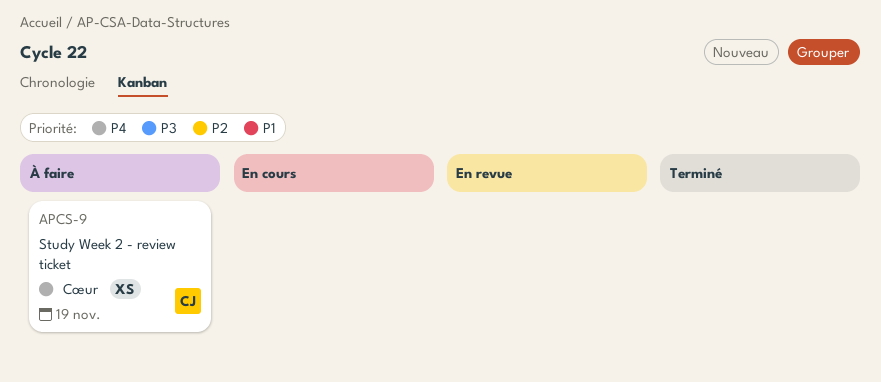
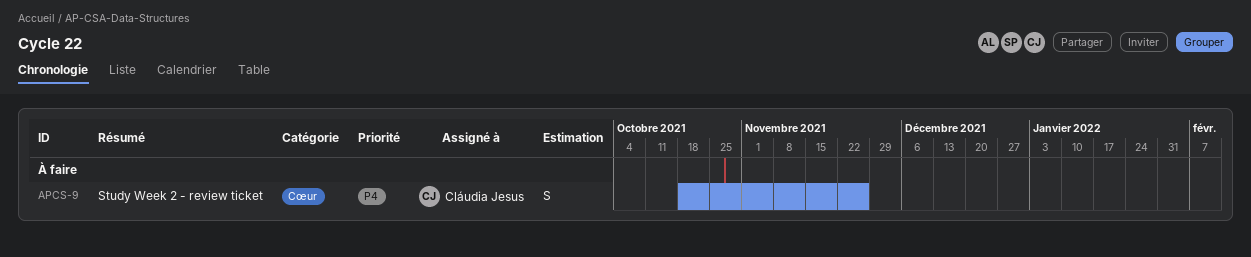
APCS-9, estimate: XS -> S
APCS-9, due: Nov 19 -> Nov 26

